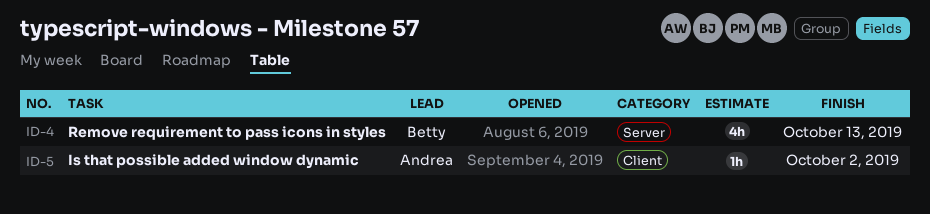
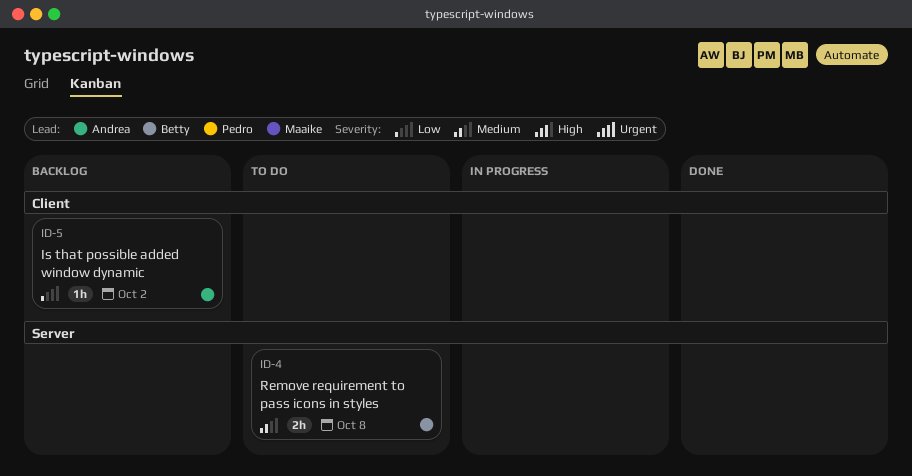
ID-4, estimate: 4h -> 2h
ID-4, due: Oct 13 -> Oct 8

